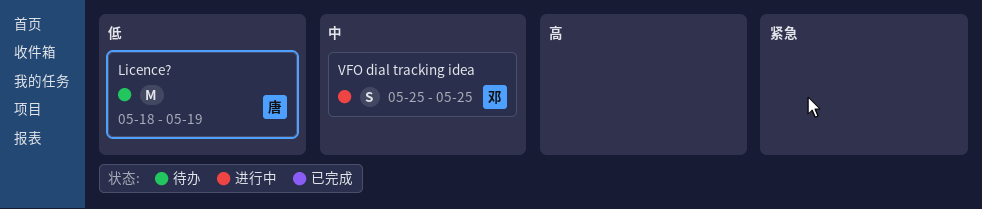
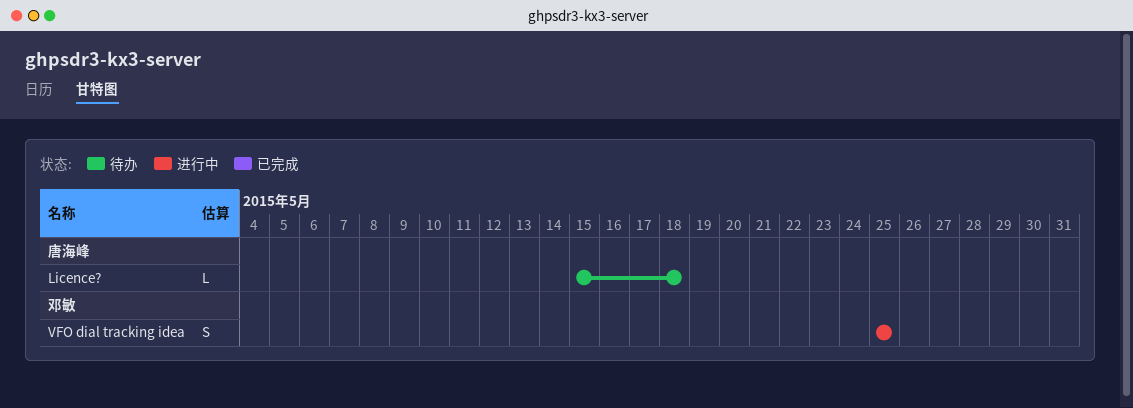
Licence?, estimate: M -> L
Licence?, start: May 18 -> May 15
Licence?, due: May 19 -> May 18

